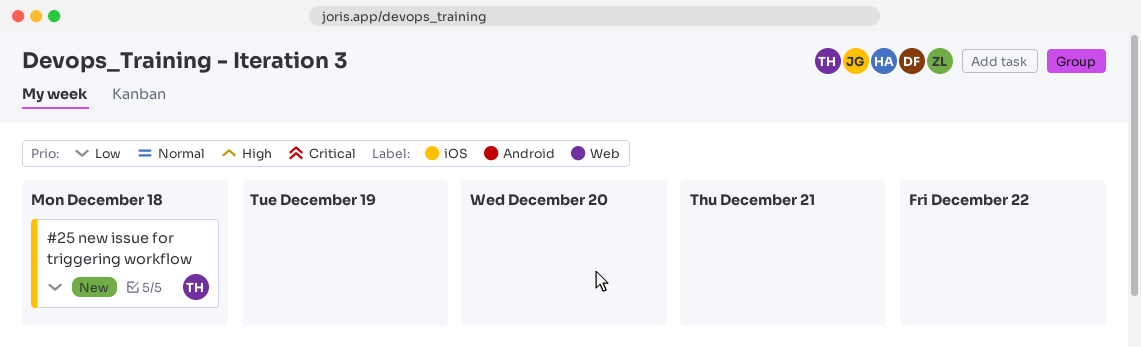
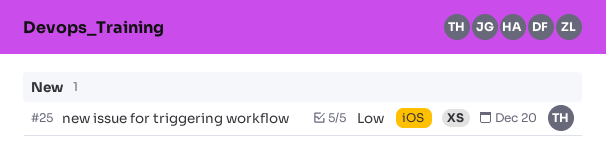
#25, due: Dec 18 -> Dec 20

